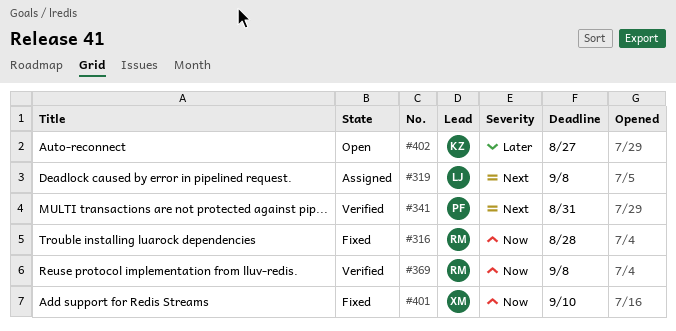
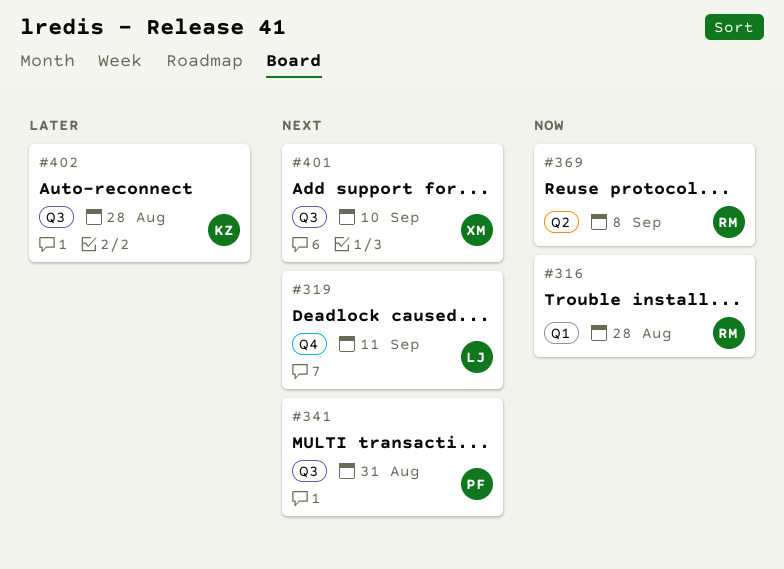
#319, due: Sep 8 -> Sep 11
#401, priority: Now -> Next
#402, due: Aug 27 -> Aug 28

